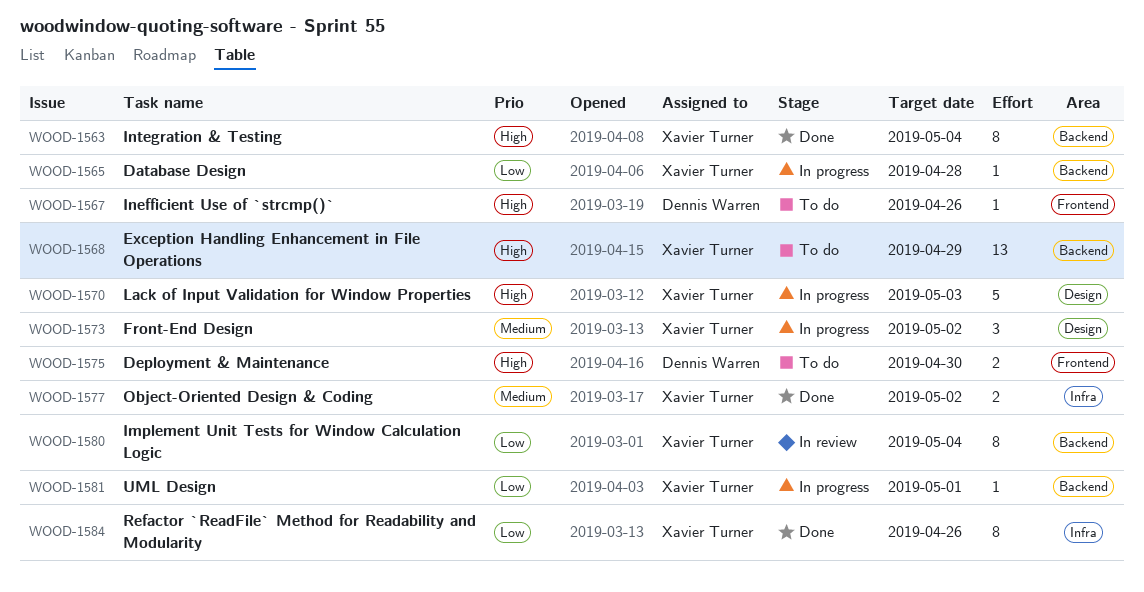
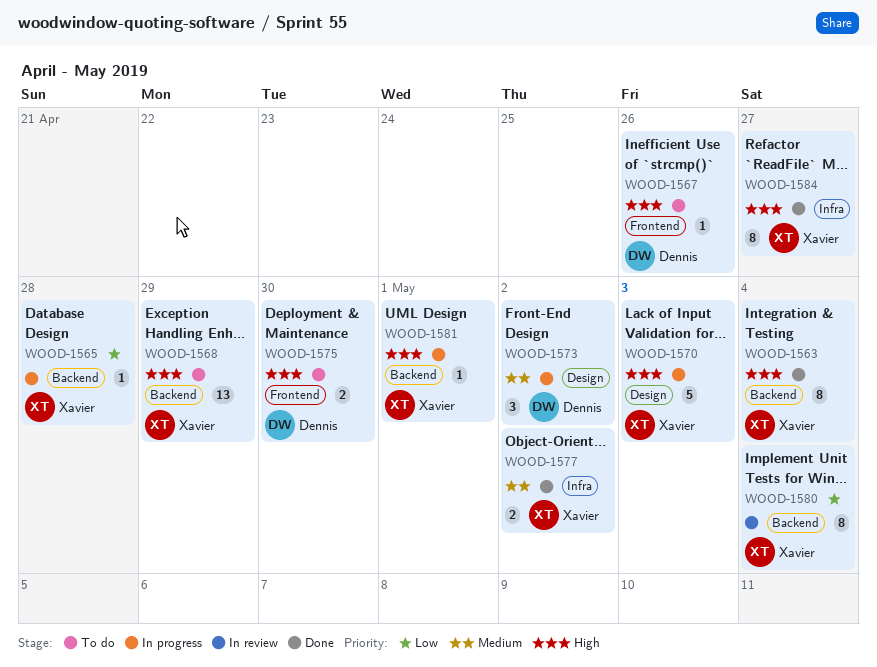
WOOD-1573, owner: Xavier Turner -> Dennis Warren
WOOD-1581, priority: Low -> High
WOOD-1584, priority: Low -> High
WOOD-1584, due: Apr 26 -> Apr 27

